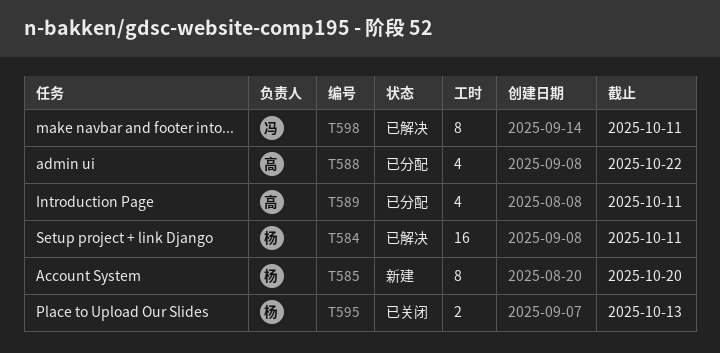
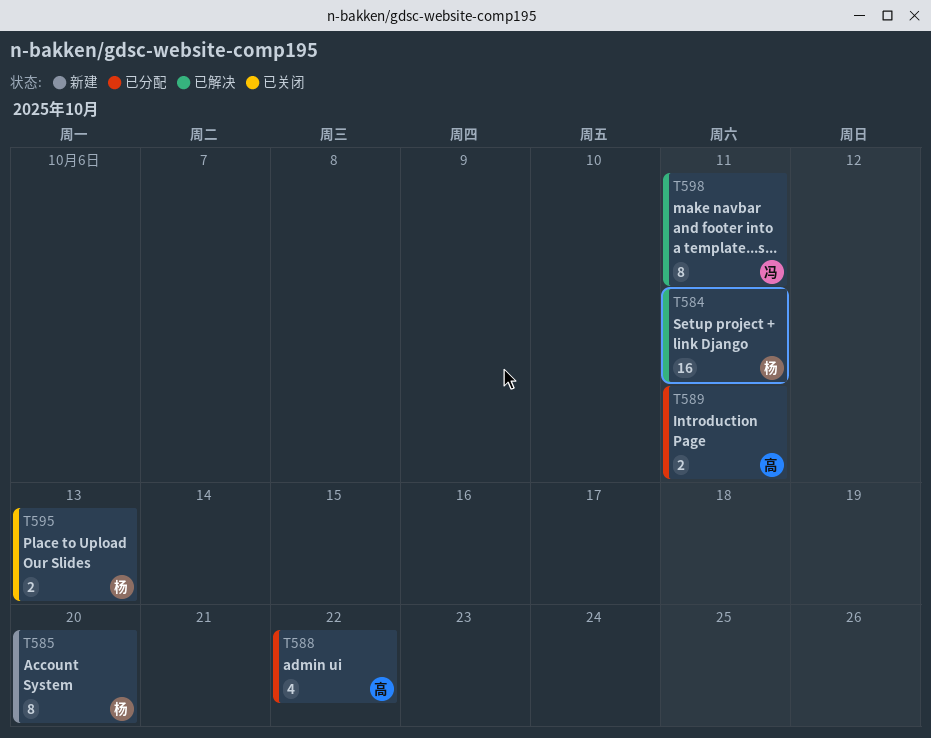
T589, estimate: 4 -> 2

